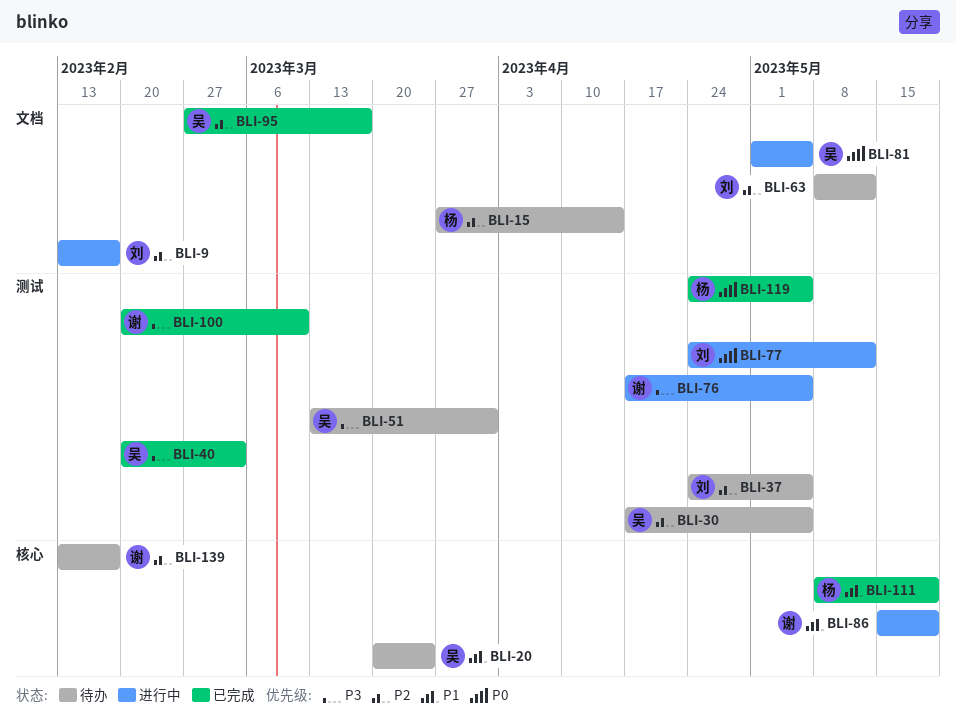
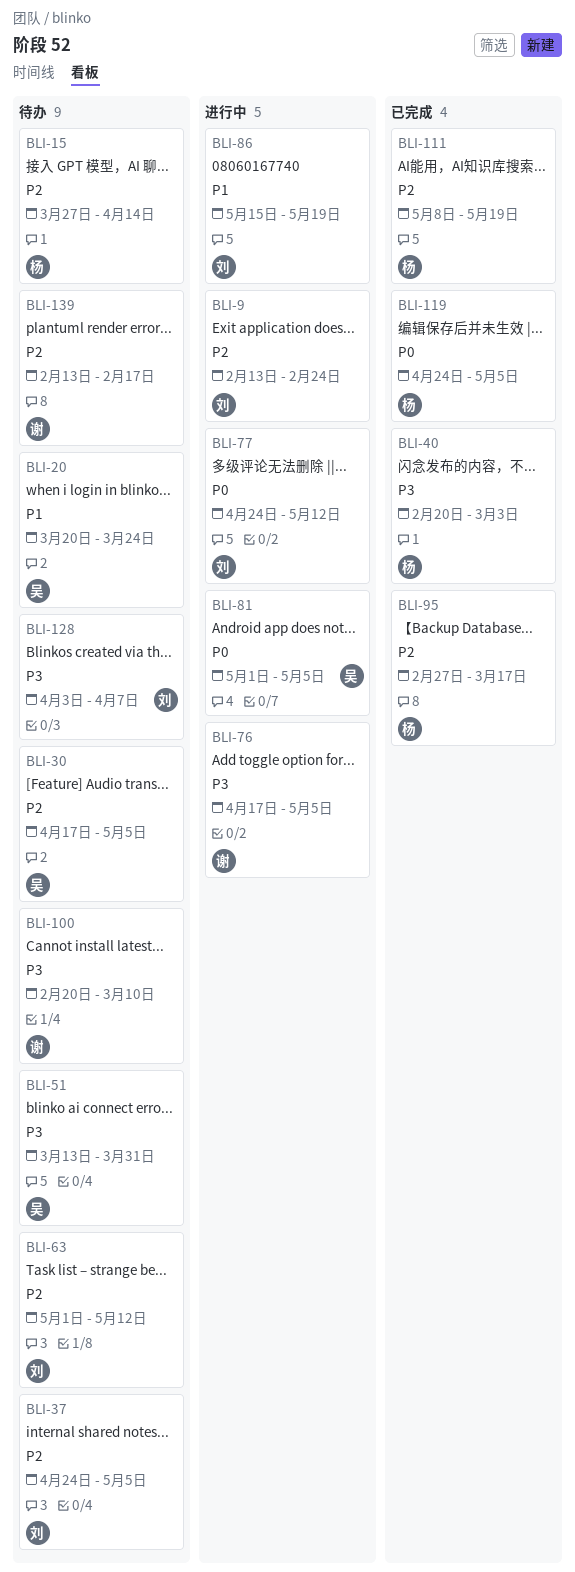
BLI-9, due: Feb 17 -> Feb 24
BLI-40, owner: 吴 -> 杨
BLI-63, start: May 8 -> May 1
BLI-86, owner: 谢 -> 刘
BLI-95, owner: 吴 -> 杨
BLI-100, status: 已完成 -> 待办
BLI-111, priority: P1 -> P2
BLI-128: none -> present

